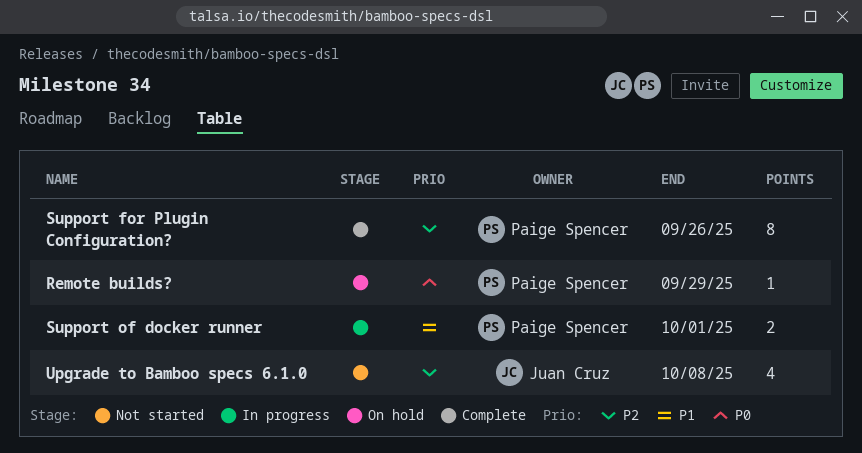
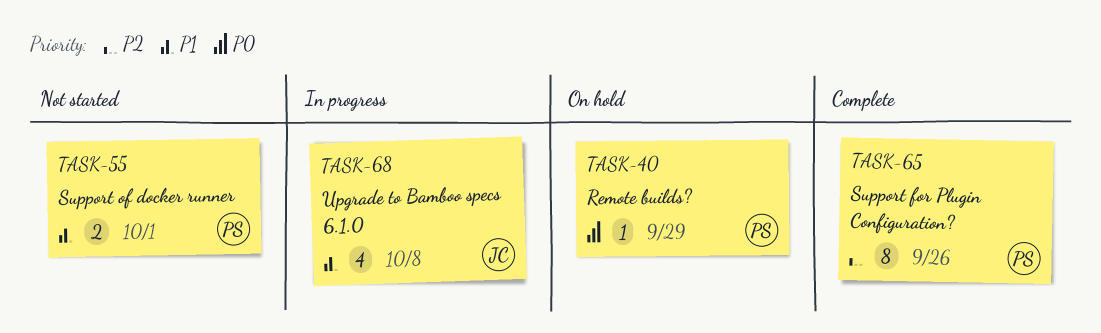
Support of docker runner, status: In progress -> Not started
Upgrade to Bamboo specs 6.1.0, status: Not started -> In progress
Upgrade to Bamboo specs 6.1.0, priority: P2 -> P1

